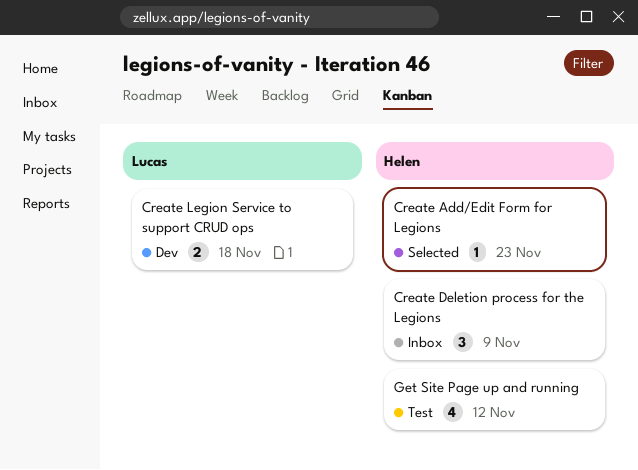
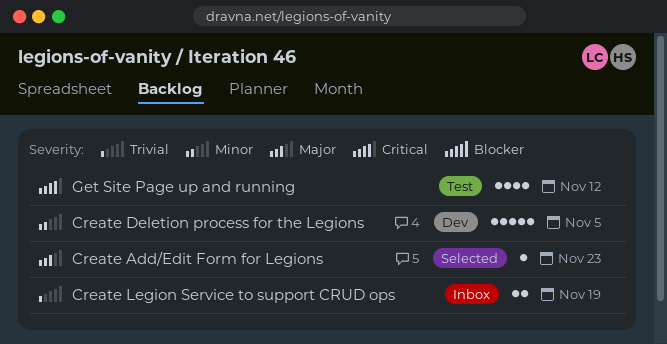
Create Deletion process for the Legions, status: Inbox -> Dev
Create Deletion process for the Legions, estimate: 3 -> 5
Create Deletion process for the Legions, due: Nov 9 -> Nov 5
Create Legion Service to support CRUD ops, status: Dev -> Inbox
Create Legion Service to support CRUD ops, due: Nov 18 -> Nov 19

